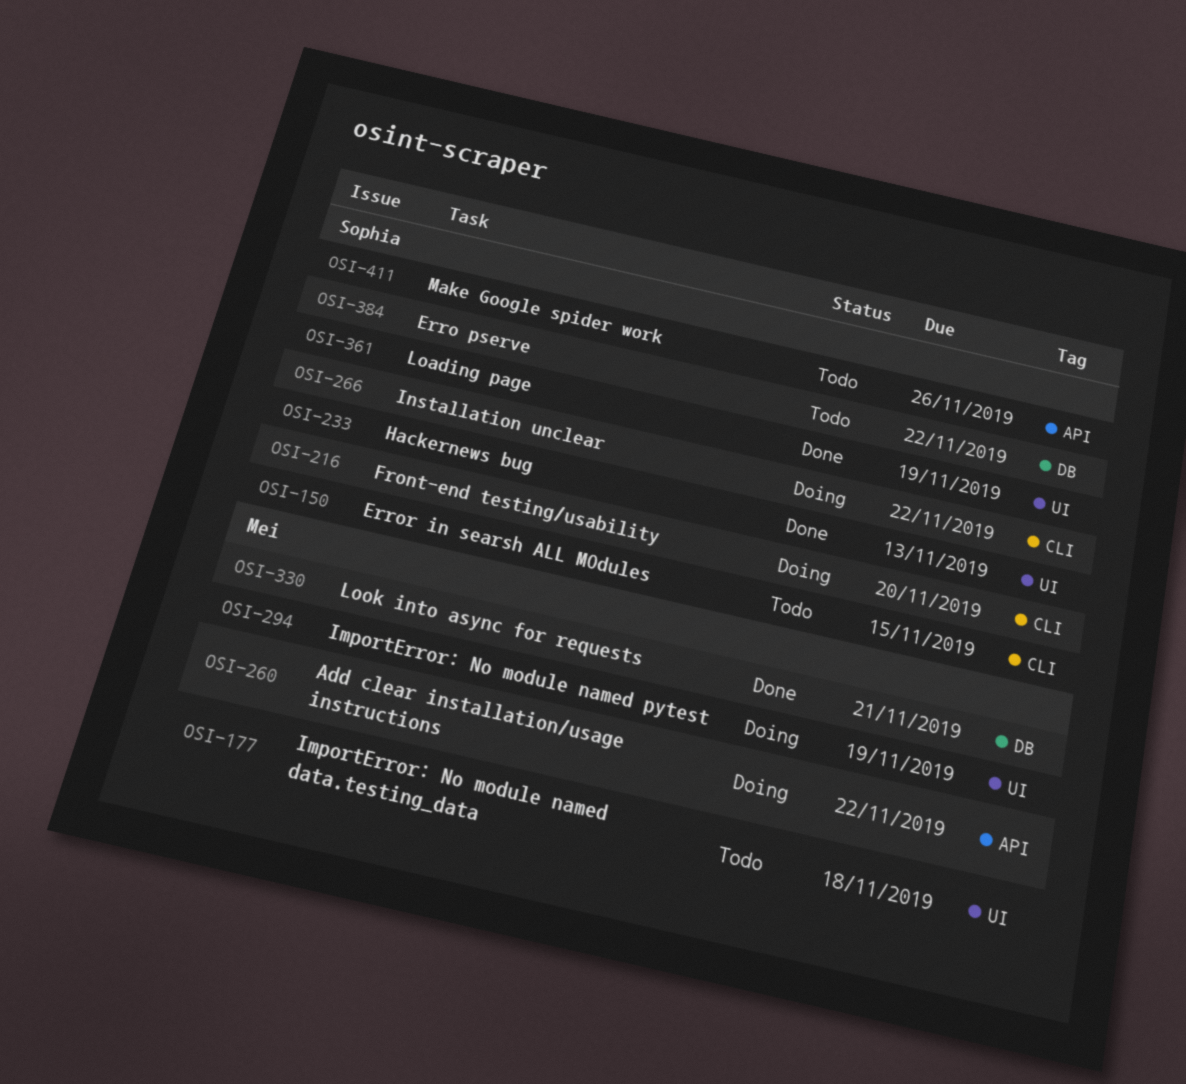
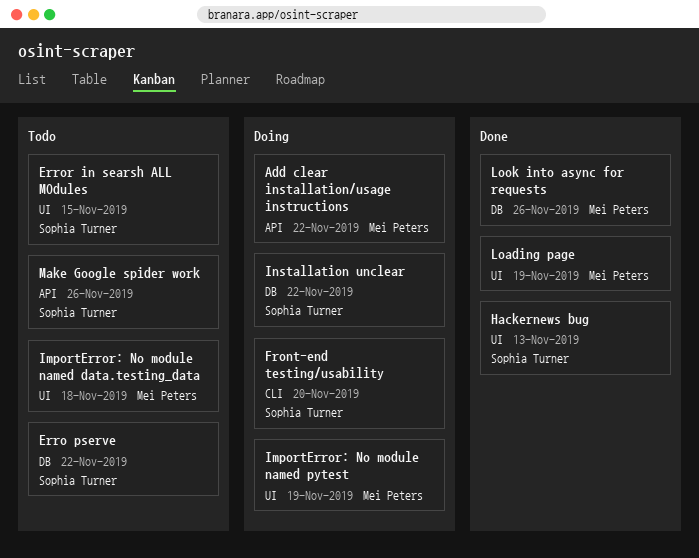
Error in searsh ALL MOdules, label: CLI -> UI
Installation unclear, label: CLI -> DB
Loading page, owner: Sophia Turner -> Mei Peters
Look into async for requests, due: Nov 21 -> Nov 26

